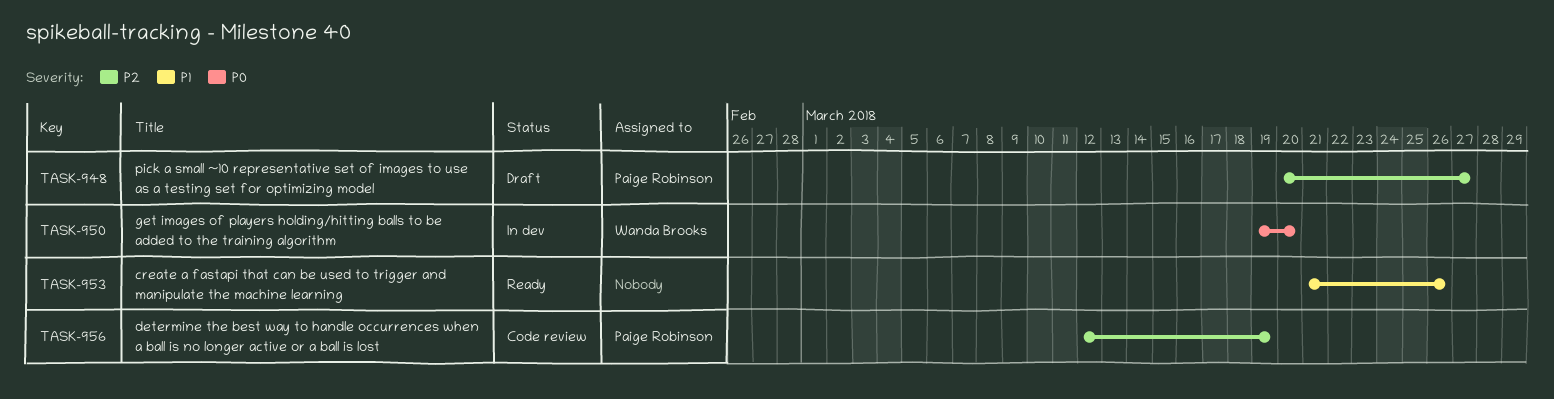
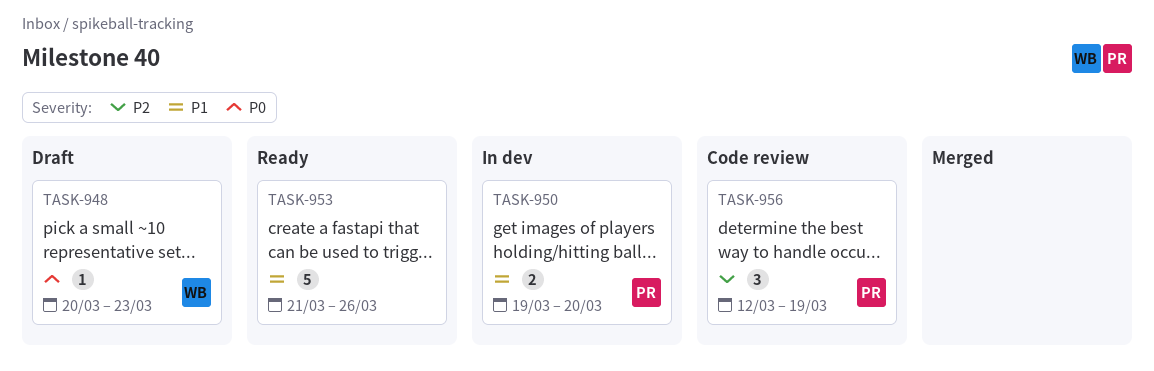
TASK-948, owner: Paige Robinson -> Wanda Brooks
TASK-948, priority: P2 -> P0
TASK-948, due: Mar 27 -> Mar 23
TASK-950, owner: Wanda Brooks -> Paige Robinson
TASK-950, priority: P0 -> P1

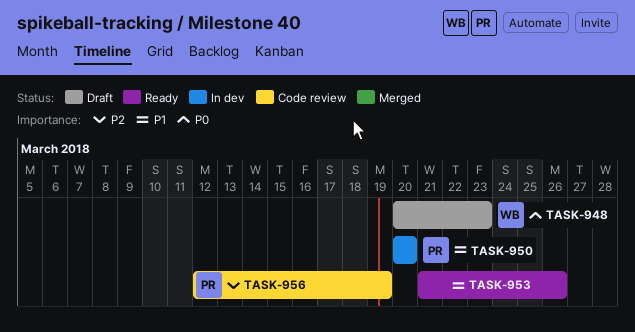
TASK-950, start: Mar 19 -> Mar 20

